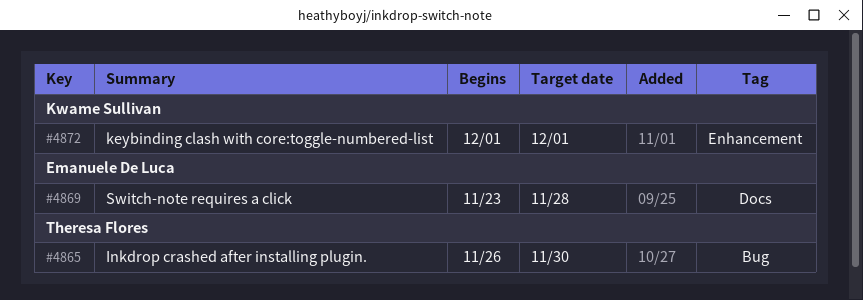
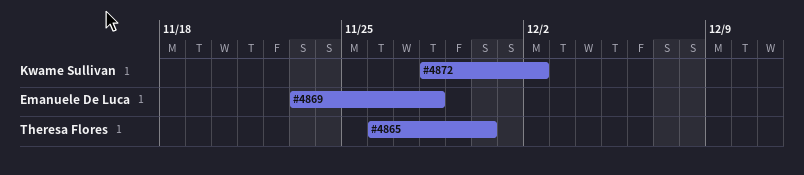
#4872, start: Dec 1 -> Nov 28
#4872, due: Dec 1 -> Dec 2

